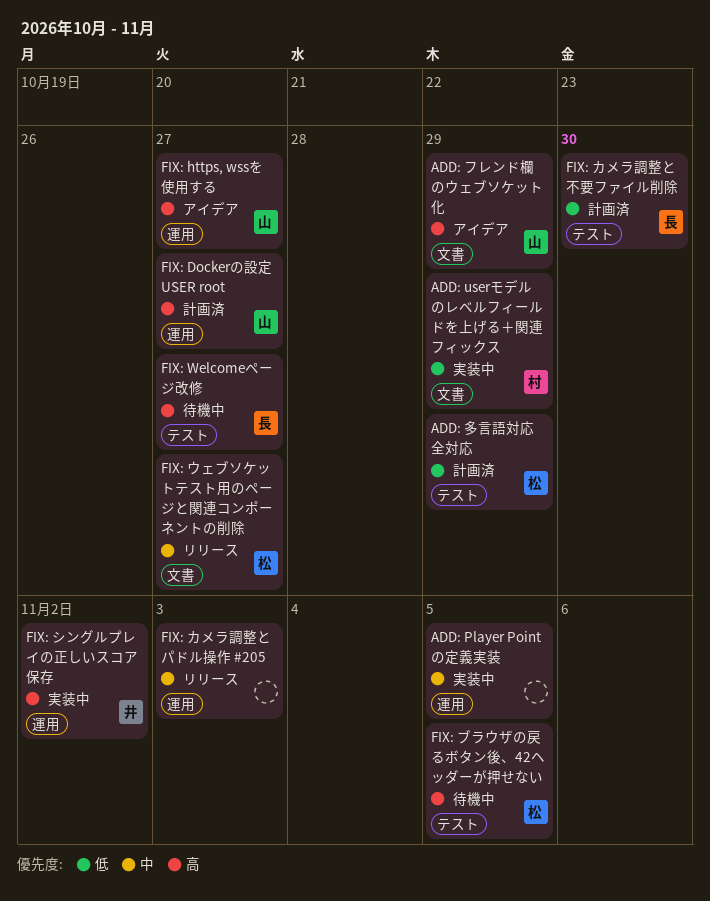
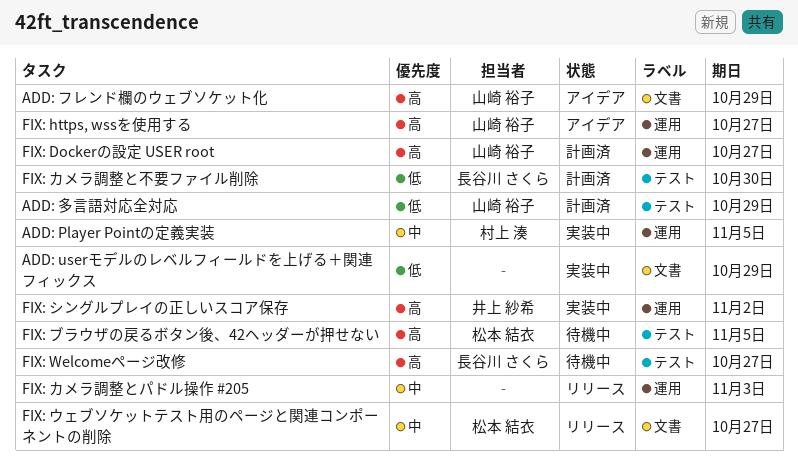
ADD: Player Pointの定義実装, owner: none -> 村上 湊
ADD: userモデルのレベルフィールドを上げる＋関連フィックス, owner: 村上 湊 -> none
ADD: 多言語対応全対応, owner: 松本 結衣 -> 山崎 裕子

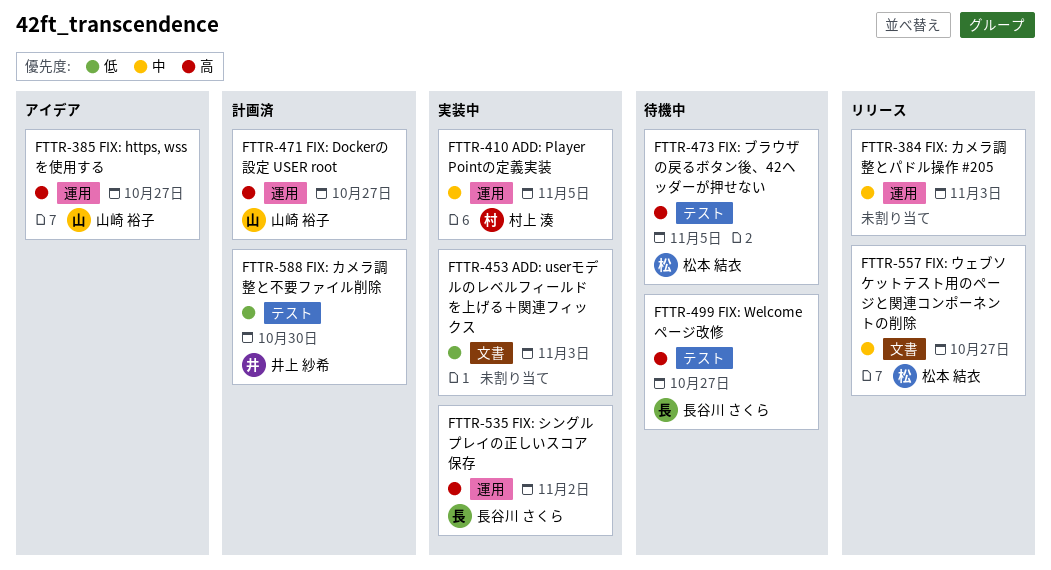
ADD: userモデルのレベルフィールドを上げる＋関連フィックス, due: Oct 29 -> Nov 3
ADD: フレンド欄のウェブソケット化: present -> none
ADD: 多言語対応全対応: present -> none
FIX: カメラ調整と不要ファイル削除, owner: 長谷川 さくら -> 井上 紗希
FIX: シングルプレイの正しいスコア保存, owner: 井上 紗希 -> 長谷川 さくら

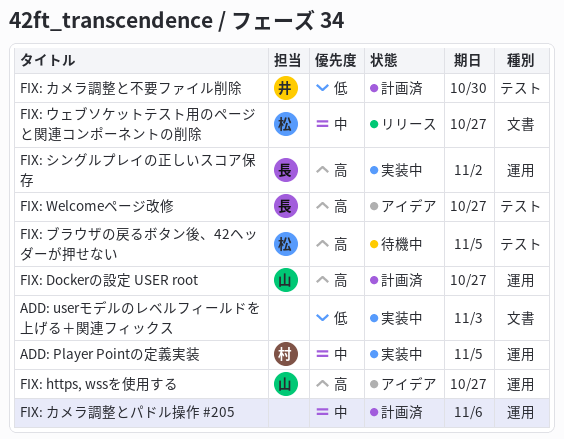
FIX: Welcomeページ改修, status: 待機中 -> アイデア
FIX: カメラ調整とパドル操作 #205, status: リリース -> 計画済
FIX: カメラ調整とパドル操作 #205, due: Nov 3 -> Nov 6

